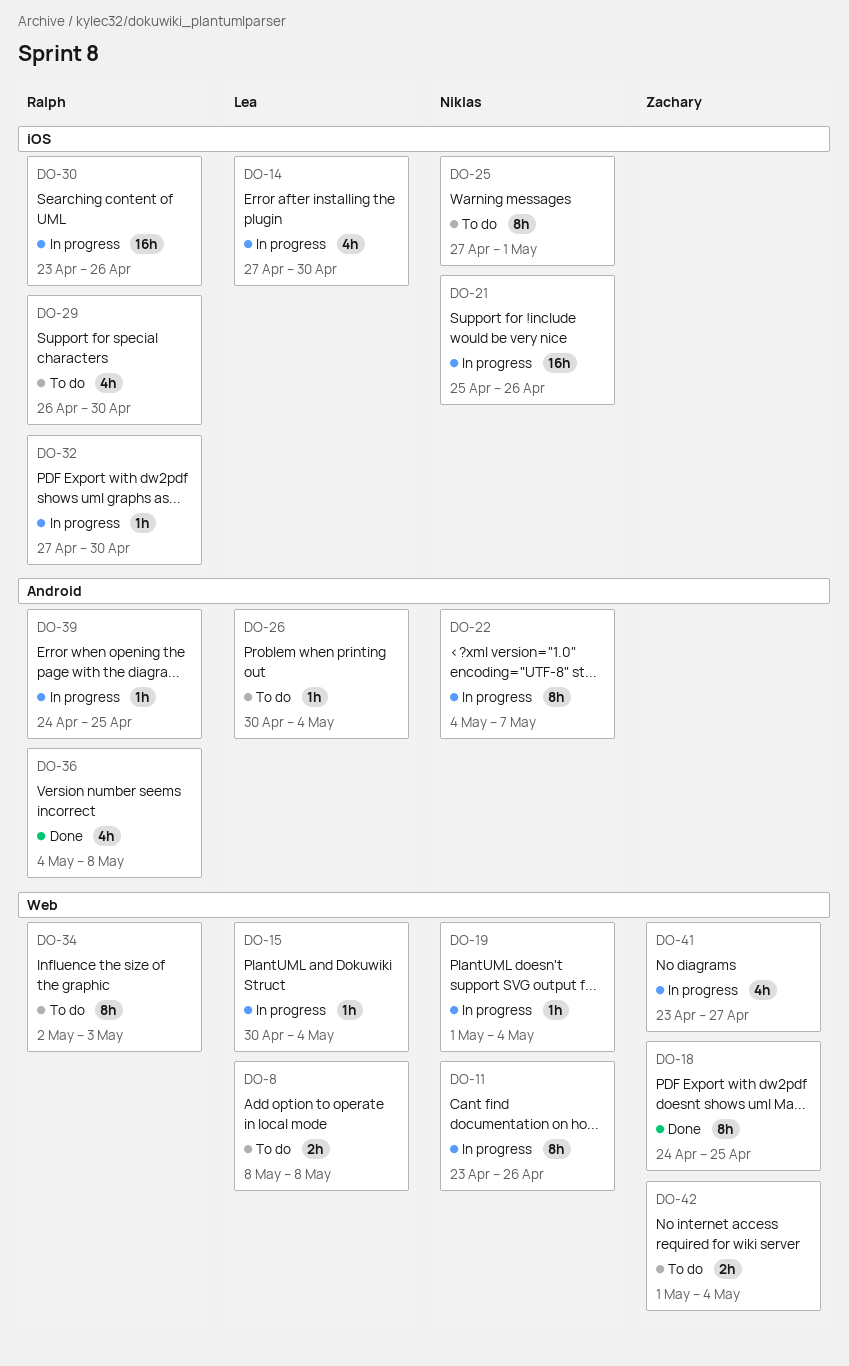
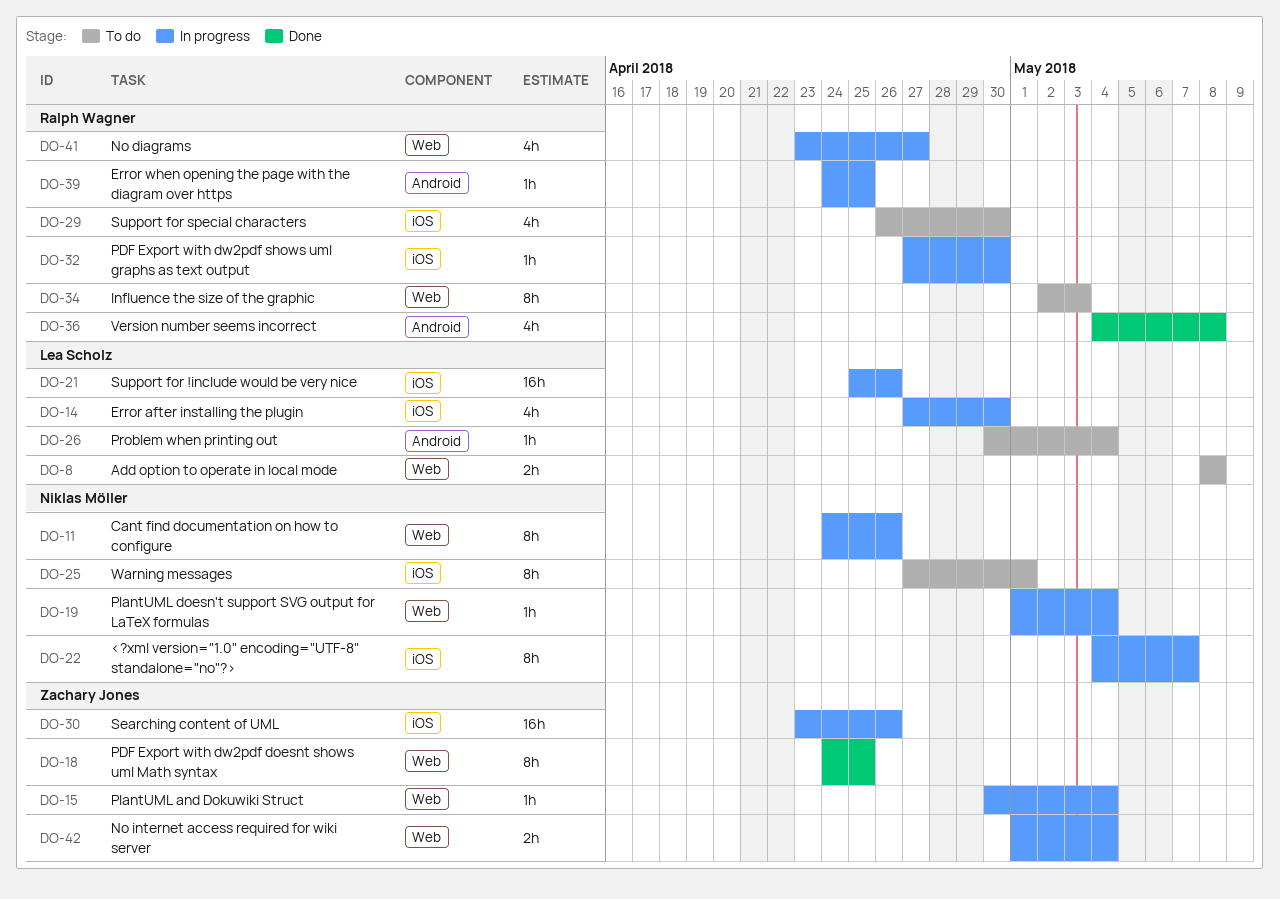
DO-11, start: Apr 23 -> Apr 24
DO-15, owner: Lea Scholz -> Zachary Jones
DO-21, owner: Niklas Möller -> Lea Scholz
DO-22, label: Android -> iOS
DO-30, owner: Ralph Wagner -> Zachary Jones
DO-41, owner: Zachary Jones -> Ralph Wagner
DO-42, status: To do -> In progress

